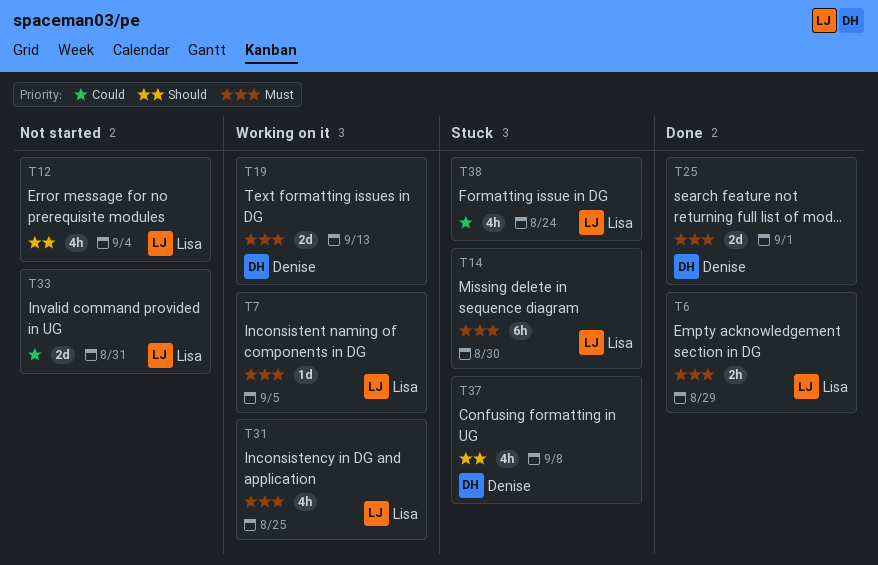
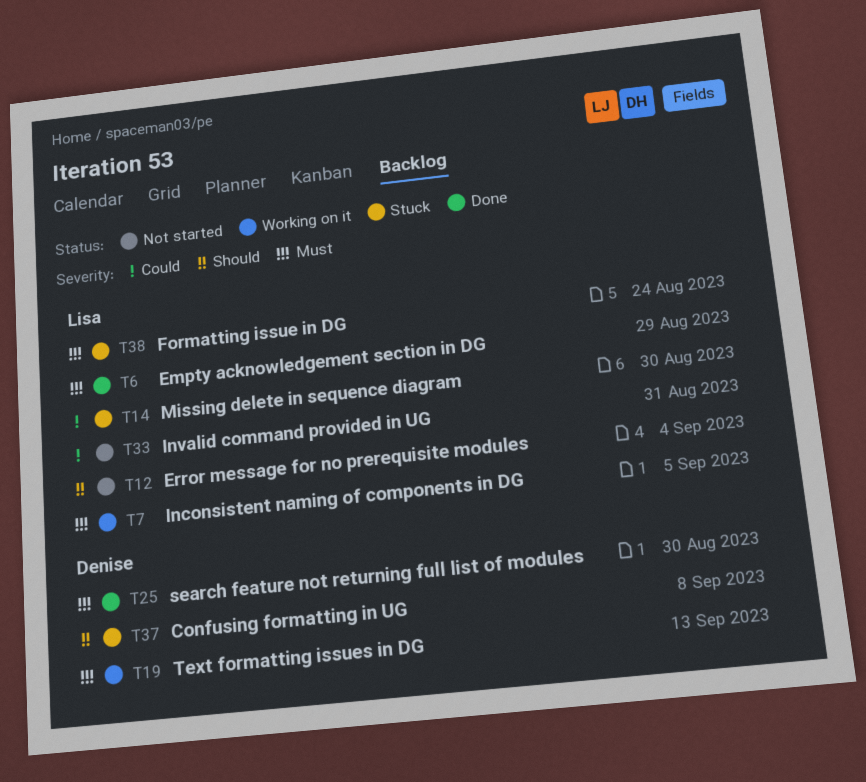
T14, priority: Must -> Could
T25, due: Sep 1 -> Aug 30
T31: present -> none
T38, priority: Could -> Must

